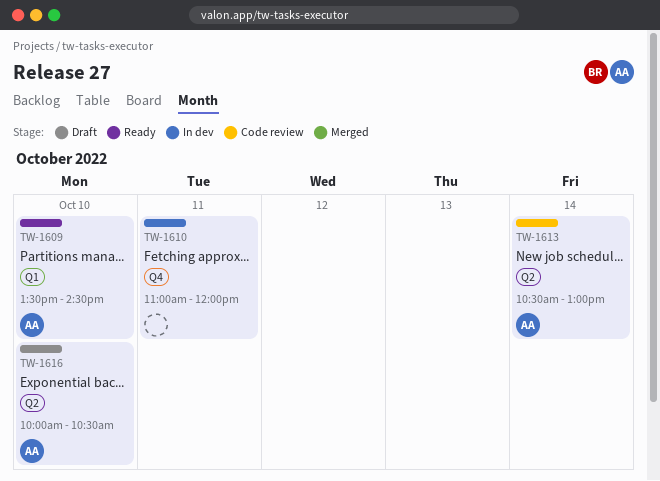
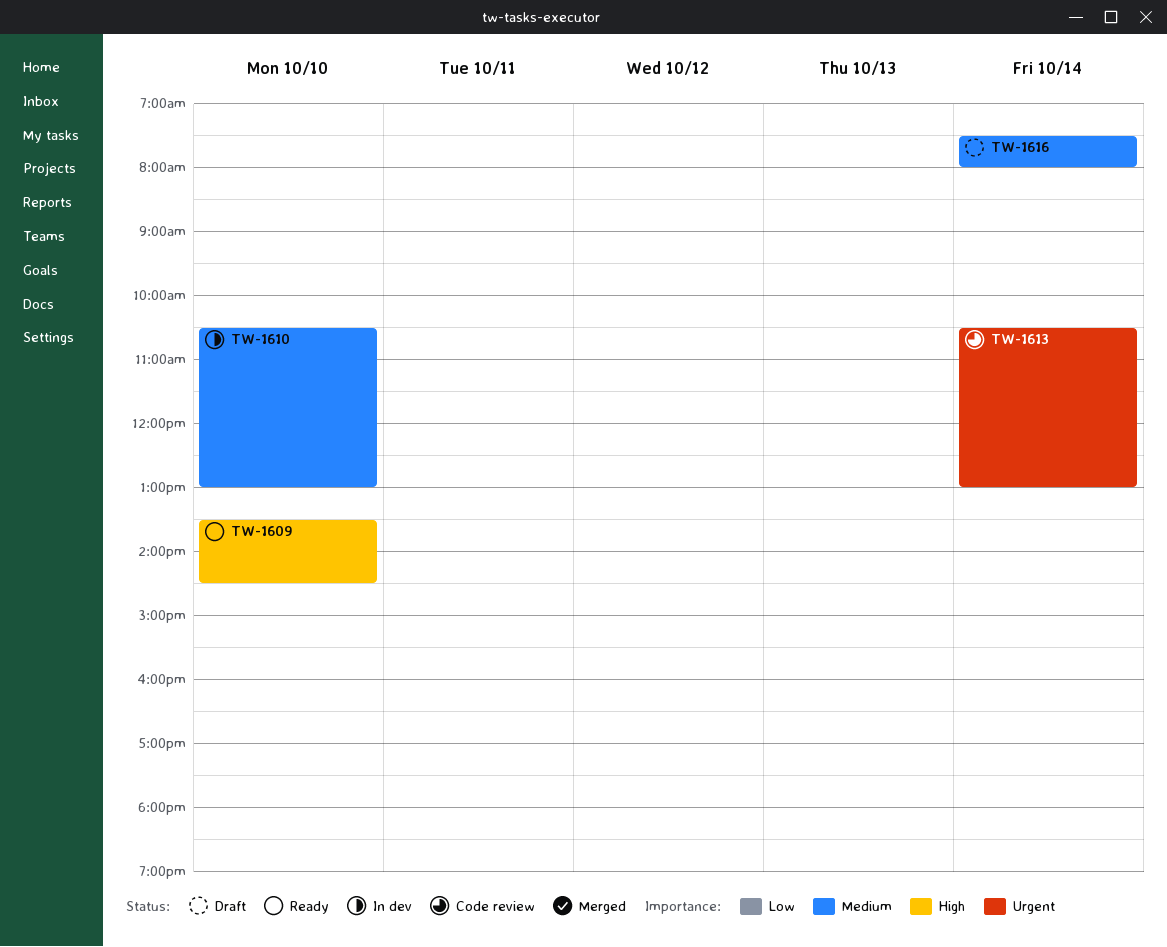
TW-1610, day: Oct 11 -> Oct 10
TW-1610, begins: 11:00 -> 10:30
TW-1610, ends: 12:00 -> 13:00
TW-1616, day: Oct 10 -> Oct 14
TW-1616, begins: 10:00 -> 07:30
TW-1616, ends: 10:30 -> 08:00

